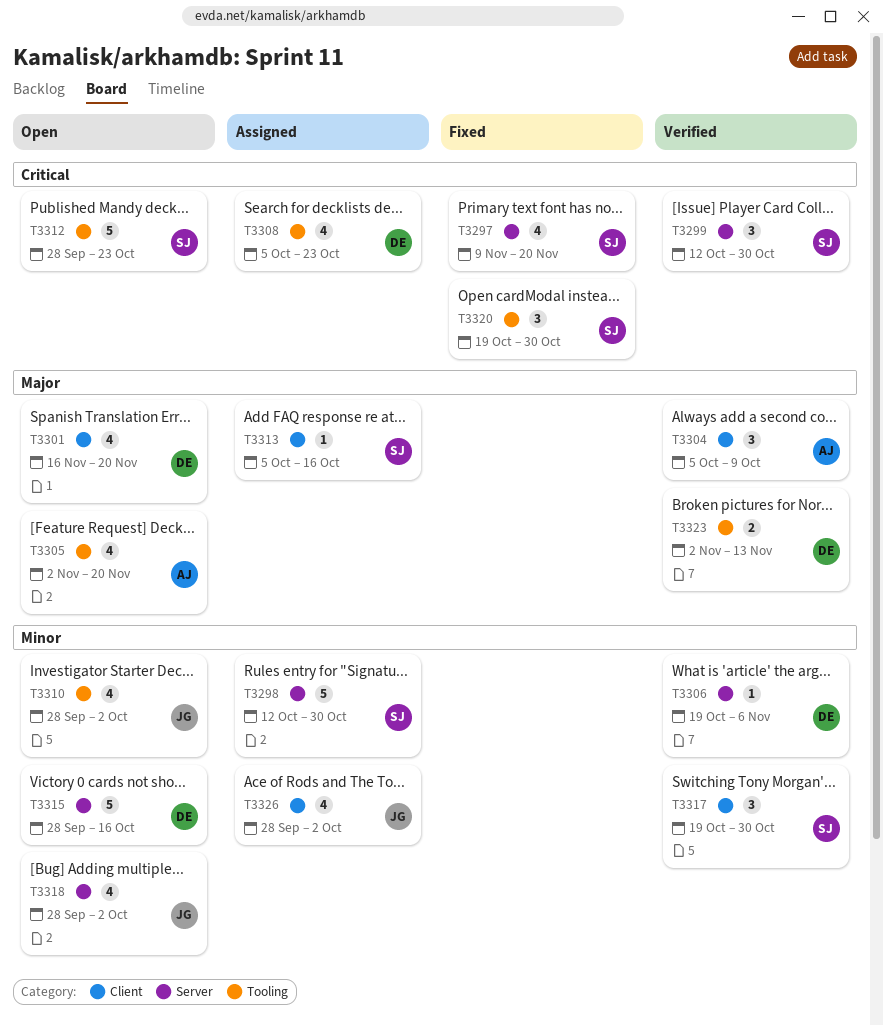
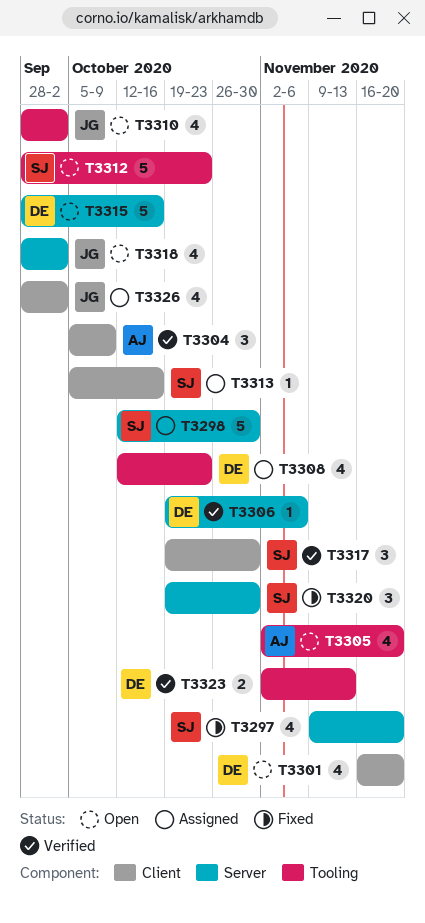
T3299: present -> none
T3308, start: Oct 5 -> Oct 12
T3320, label: Tooling -> Server

